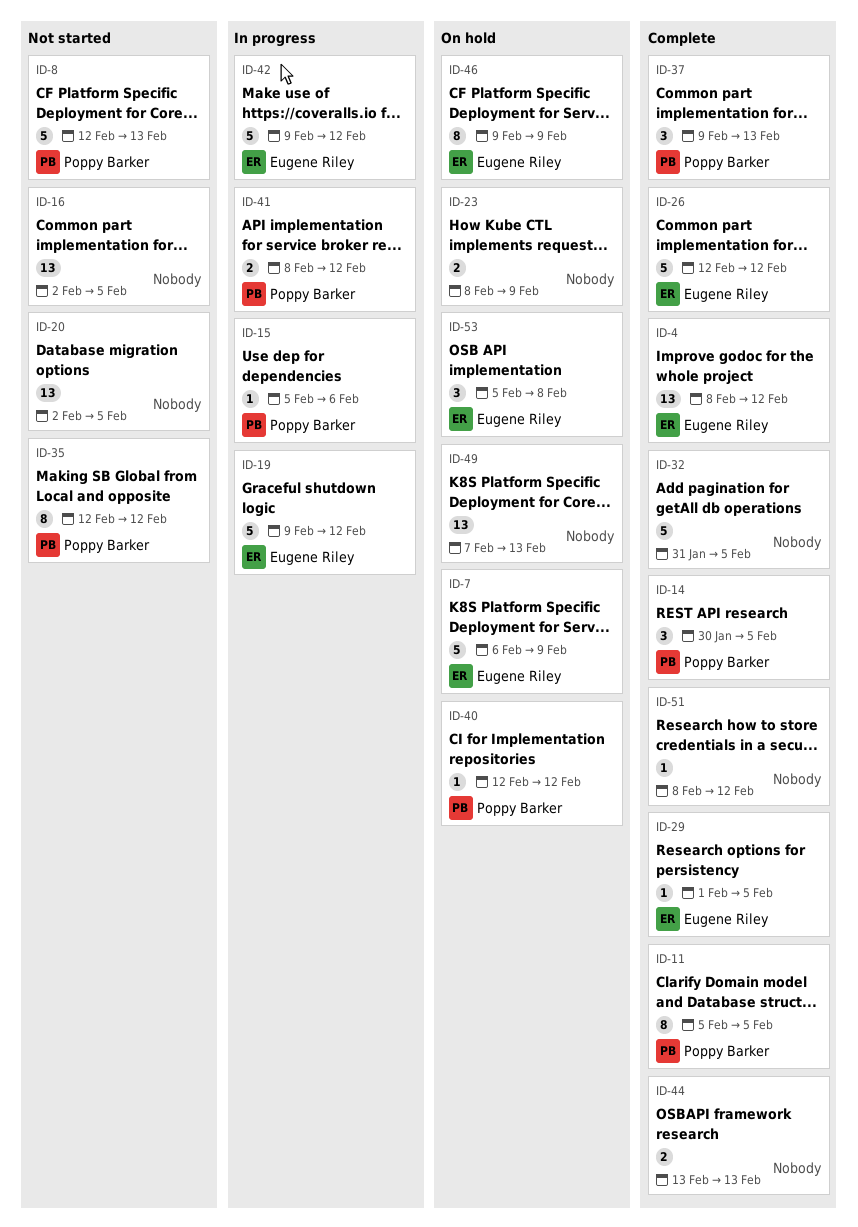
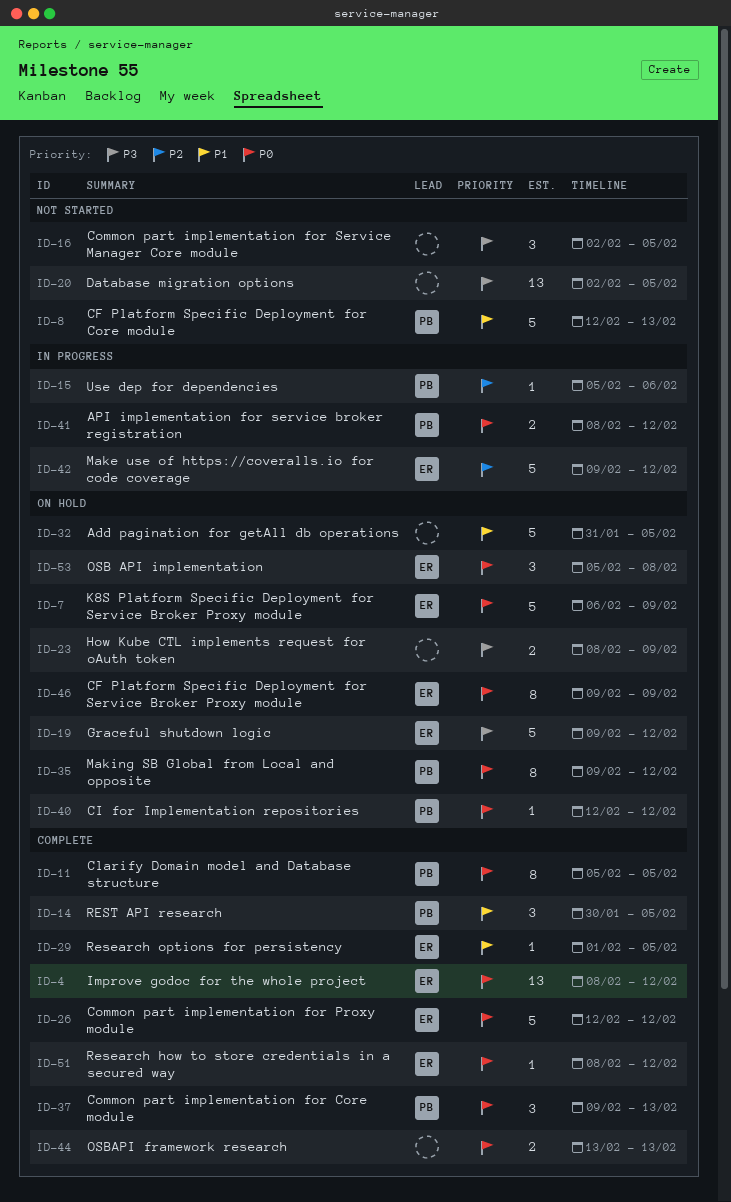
ID-16, estimate: 13 -> 3
ID-19, status: In progress -> On hold
ID-32, status: Complete -> On hold
ID-35, status: Not started -> On hold
ID-35, start: Feb 12 -> Feb 9
ID-49: present -> none
ID-51, owner: none -> Eugene Riley

